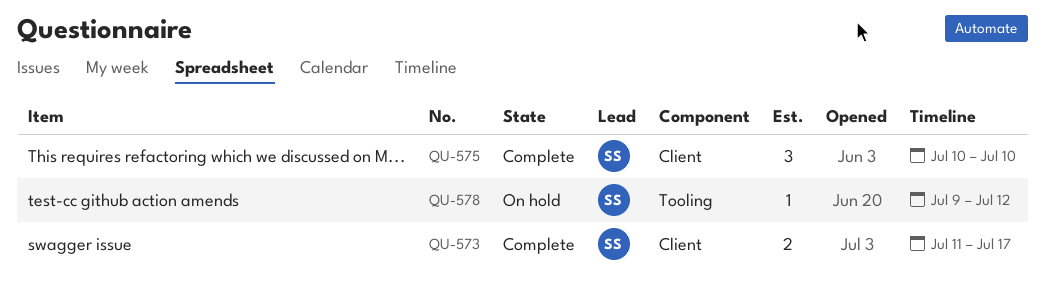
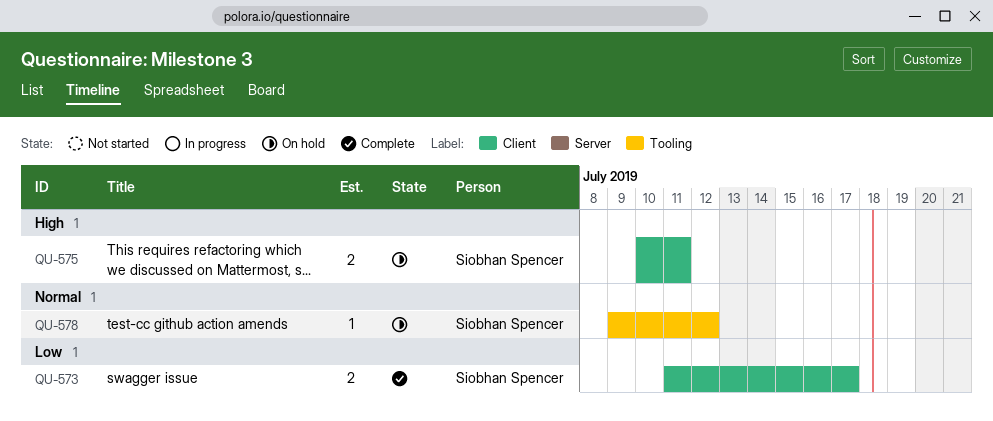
QU-575, status: Complete -> On hold
QU-575, estimate: 3 -> 2
QU-575, due: Jul 10 -> Jul 11

